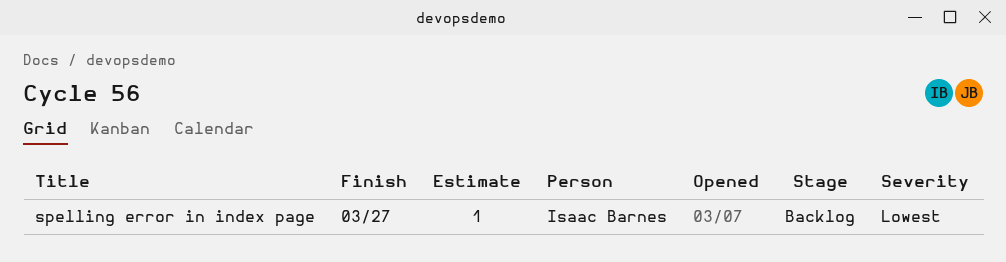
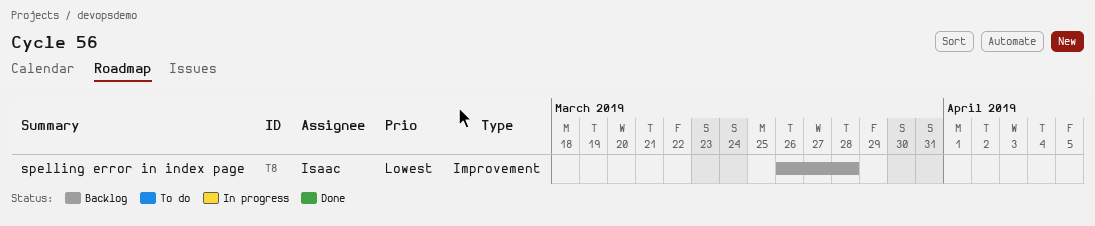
spelling error in index page, due: Mar 27 -> Mar 28

